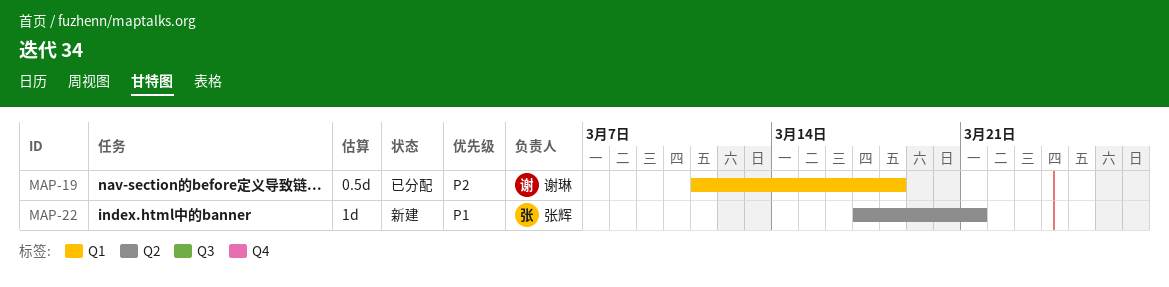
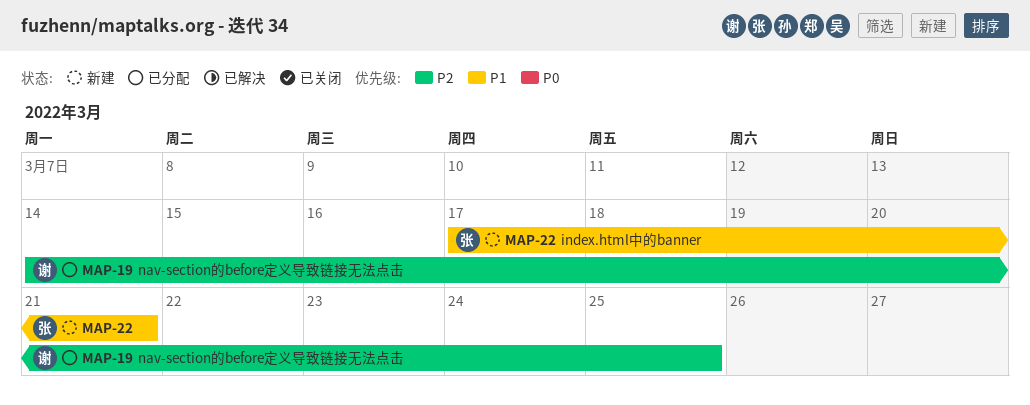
MAP-19, start: Mar 11 -> Mar 14
MAP-19, due: Mar 18 -> Mar 25

